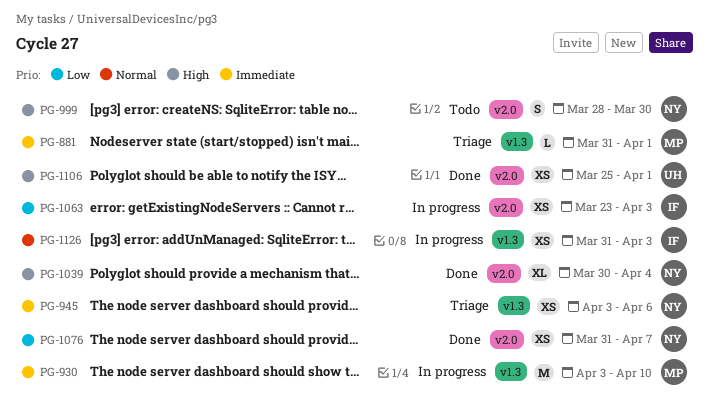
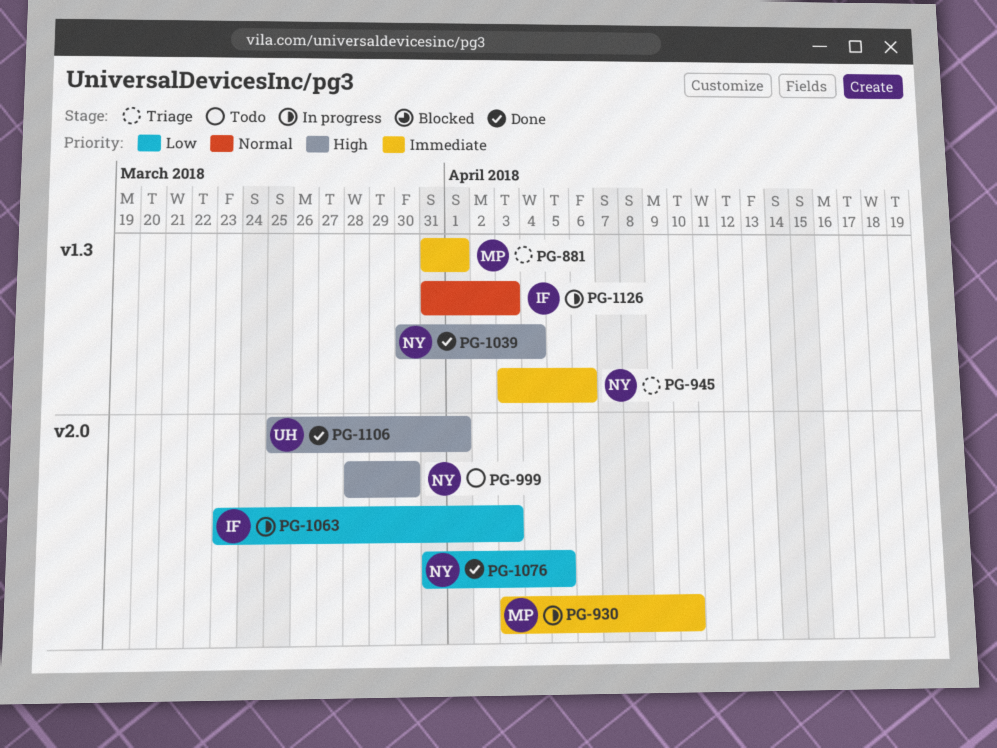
PG-930, label: v1.3 -> v2.0
PG-1039, label: v2.0 -> v1.3
PG-1076, due: Apr 7 -> Apr 5

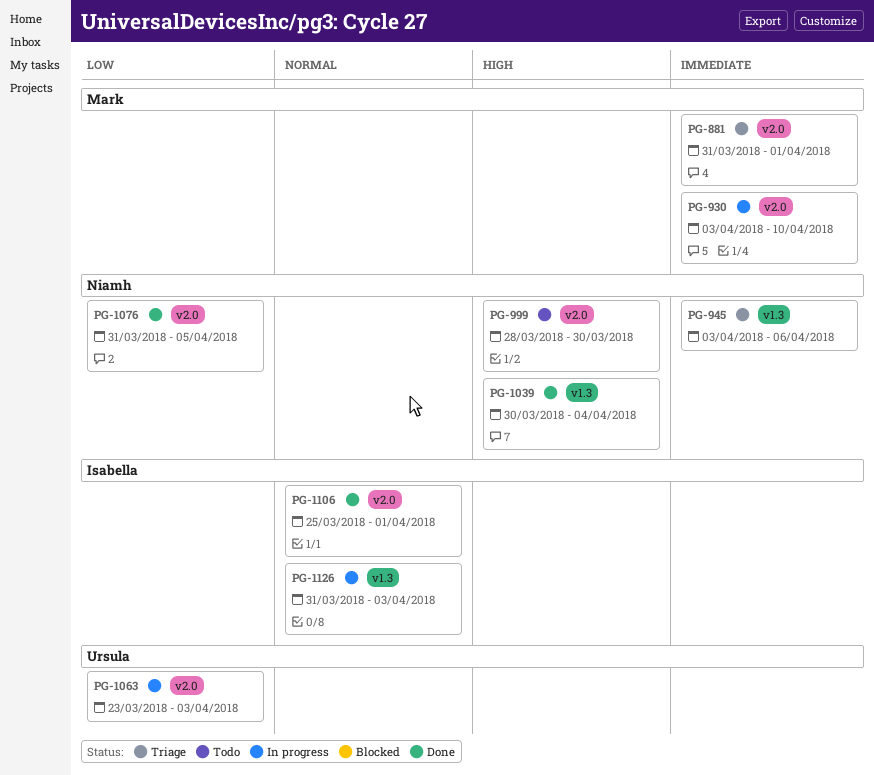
PG-881, label: v1.3 -> v2.0
PG-1063, owner: Isabella -> Ursula
PG-1106, owner: Ursula -> Isabella
PG-1106, priority: High -> Normal

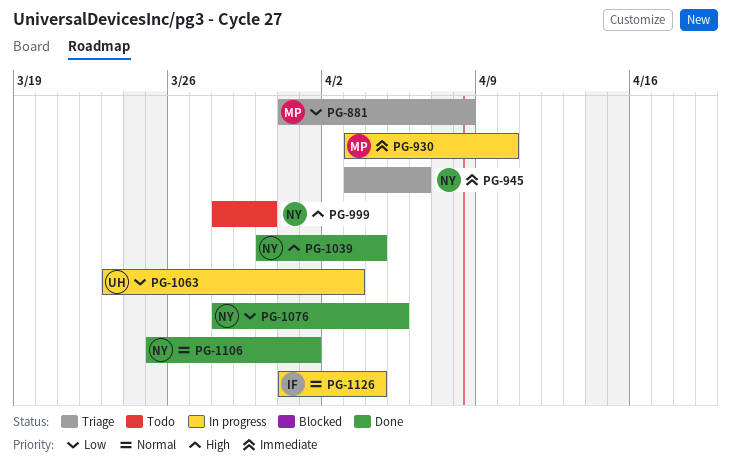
PG-881, priority: Immediate -> Low
PG-881, due: Apr 1 -> Apr 8
PG-1076, start: Mar 31 -> Mar 28
PG-1106, owner: Isabella -> Niamh
PG-1126, due: Apr 3 -> Apr 4

